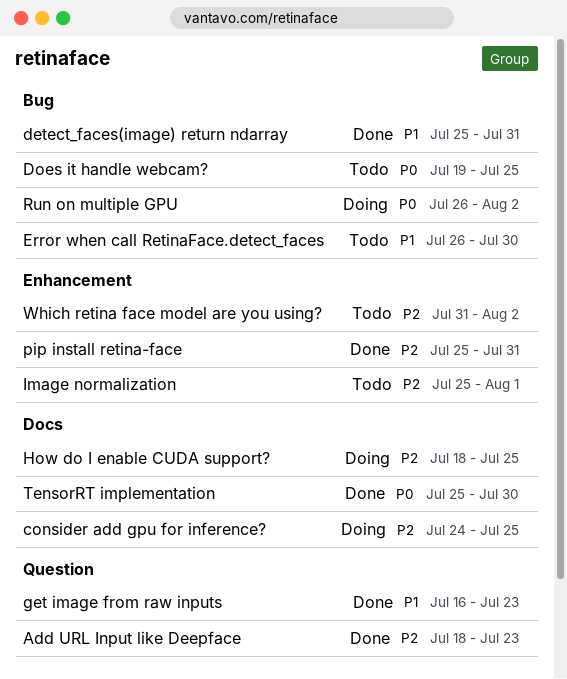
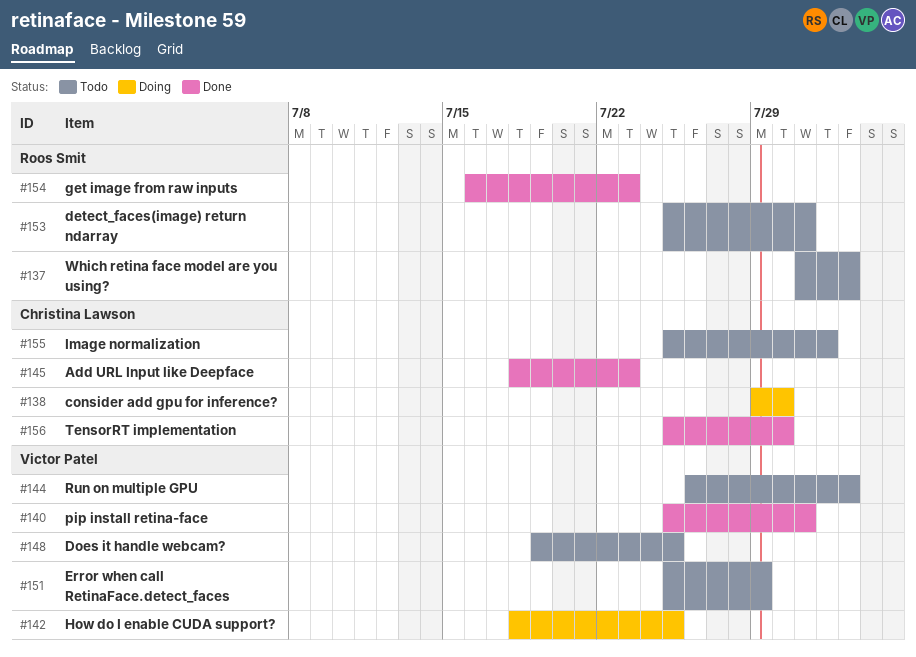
consider add gpu for inference?, start: Jul 24 -> Jul 29
consider add gpu for inference?, due: Jul 25 -> Jul 30
detect_faces(image) return ndarray, status: Done -> Todo
Error when call RetinaFace.detect_faces, start: Jul 26 -> Jul 25
Error when call RetinaFace.detect_faces, due: Jul 30 -> Jul 29
Run on multiple GPU, status: Doing -> Todo

